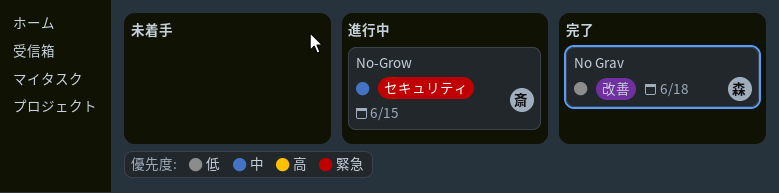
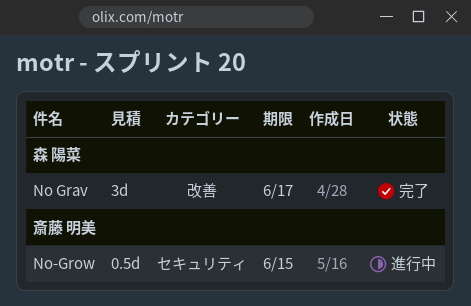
No Grav, due: Jun 18 -> Jun 17

